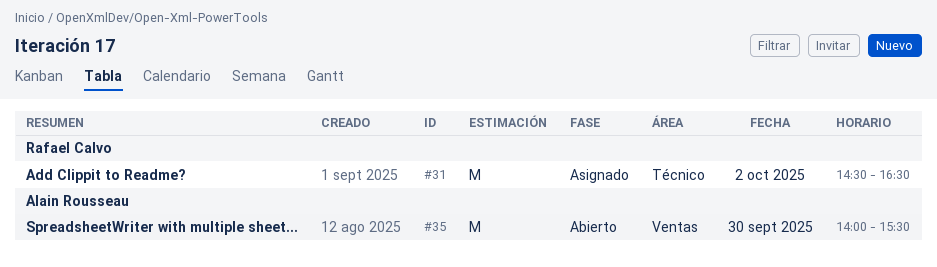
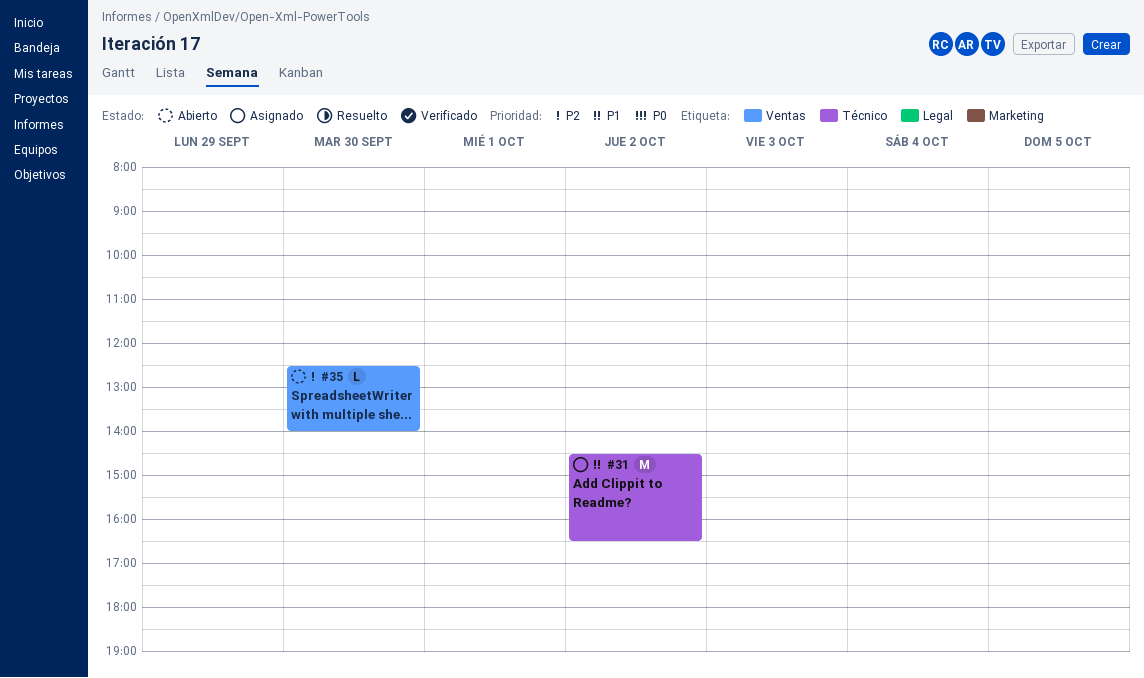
#35, estimate: M -> L
#35, begins: 14:00 -> 12:30
#35, ends: 15:30 -> 14:00

